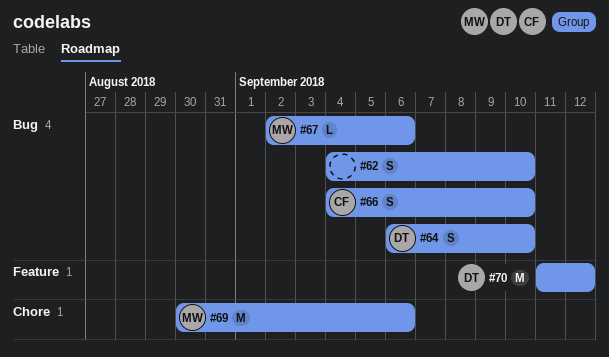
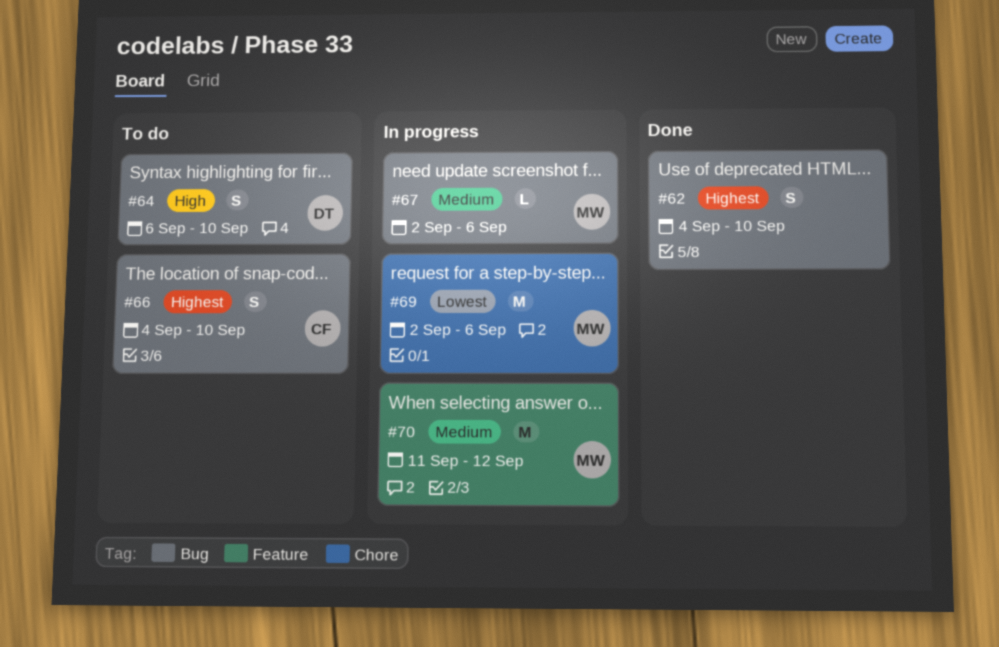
#69, start: Aug 30 -> Sep 2
#70, owner: DT -> MW

